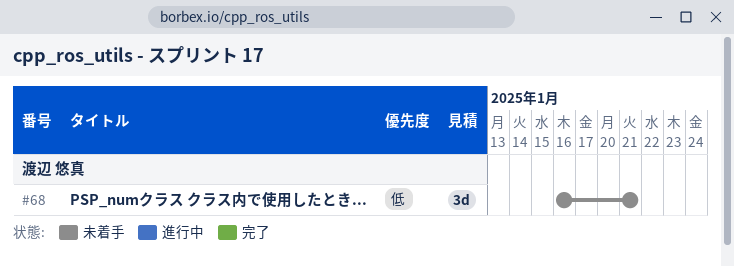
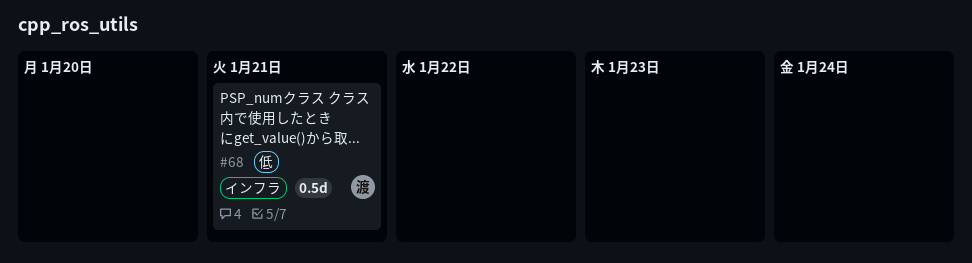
#68, estimate: 3d -> 0.5d

